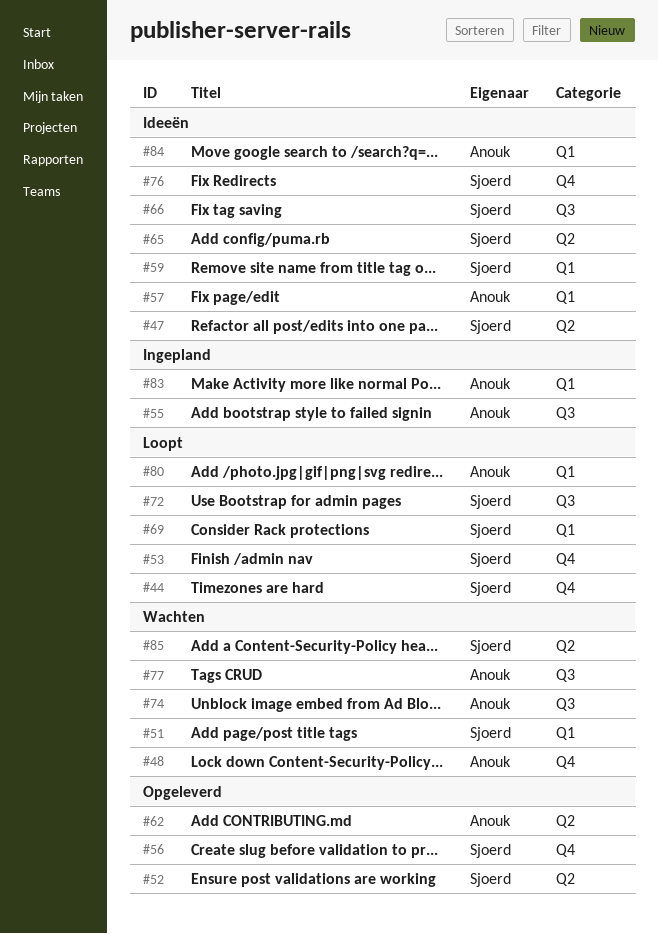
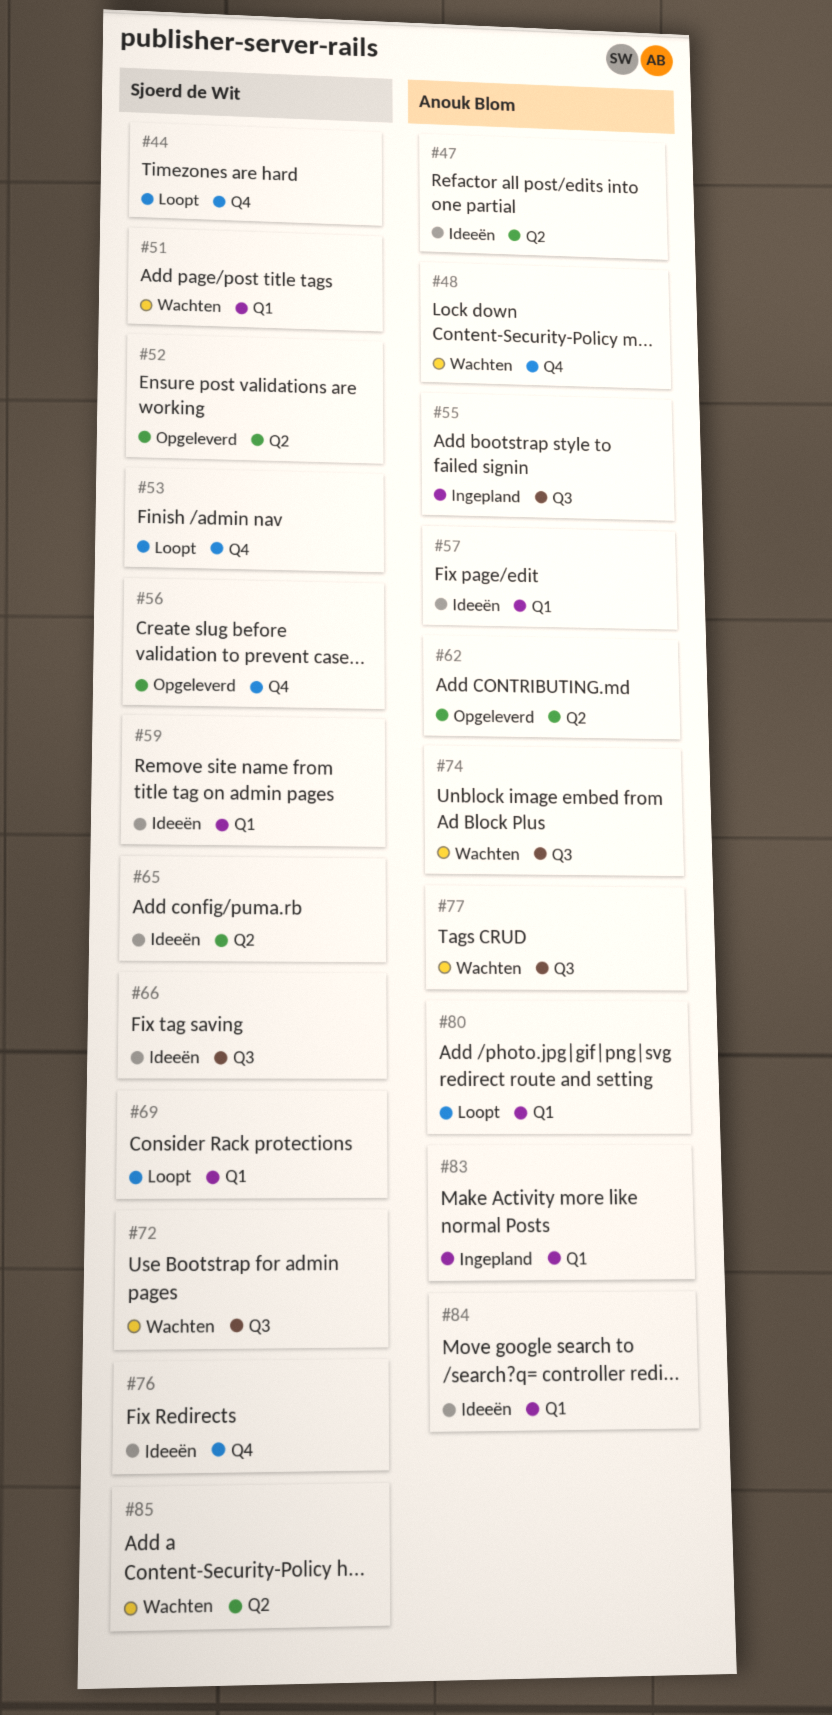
#47, owner: Sjoerd de Wit -> Anouk Blom
#72, status: Loopt -> Wachten

